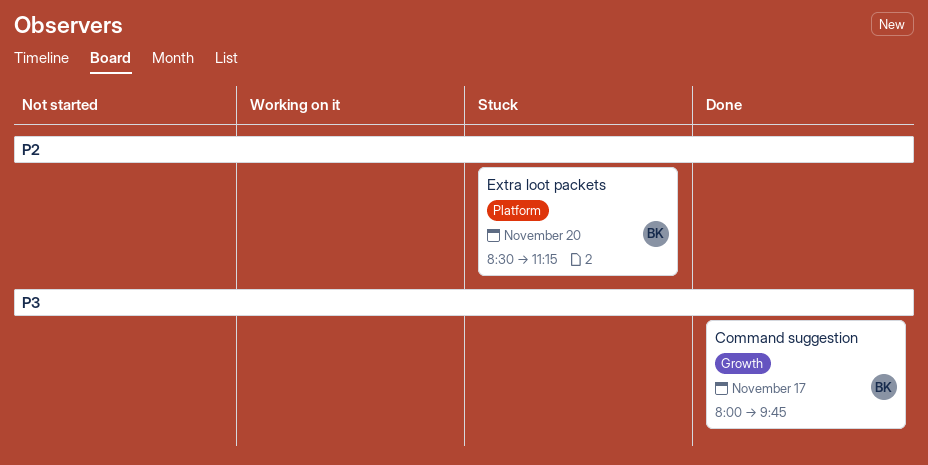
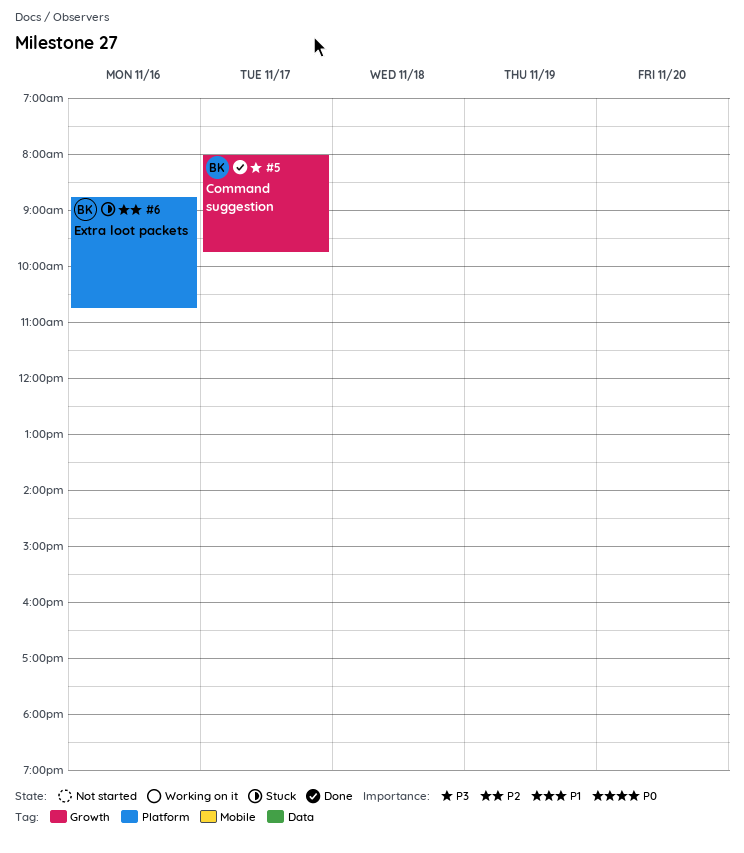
Extra loot packets, day: Nov 20 -> Nov 16
Extra loot packets, begins: 08:30 -> 08:45
Extra loot packets, ends: 11:15 -> 10:45

